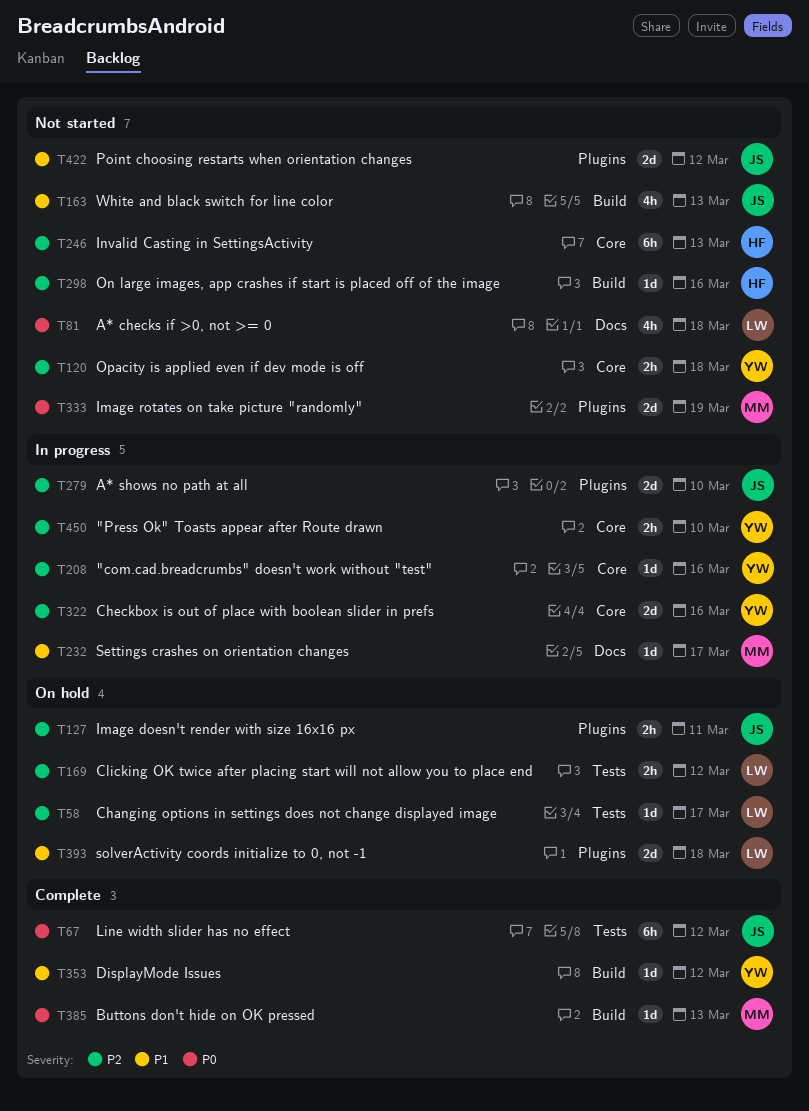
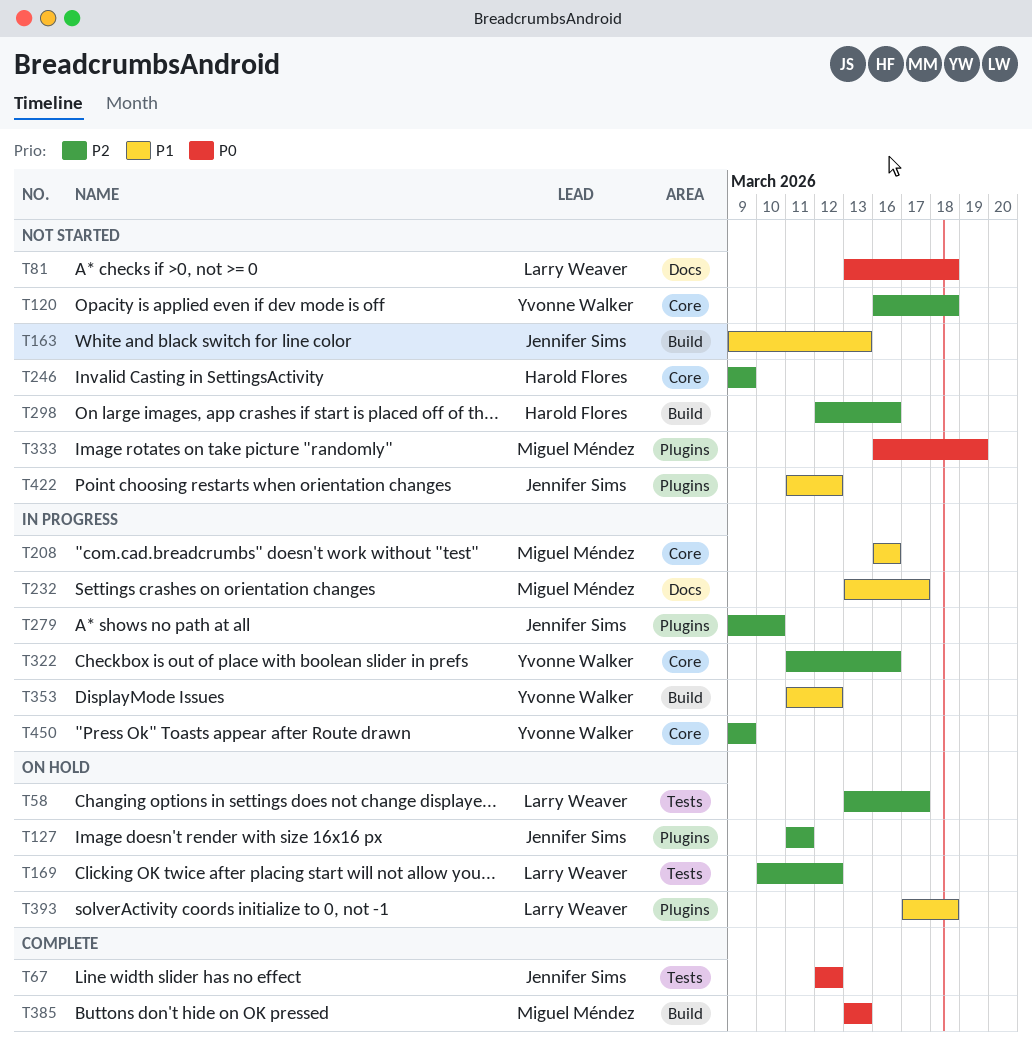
T208, owner: Yvonne Walker -> Miguel Méndez
T208, priority: P2 -> P1
T246, due: Mar 13 -> Mar 9
T353, status: Complete -> In progress
T450, due: Mar 10 -> Mar 9

